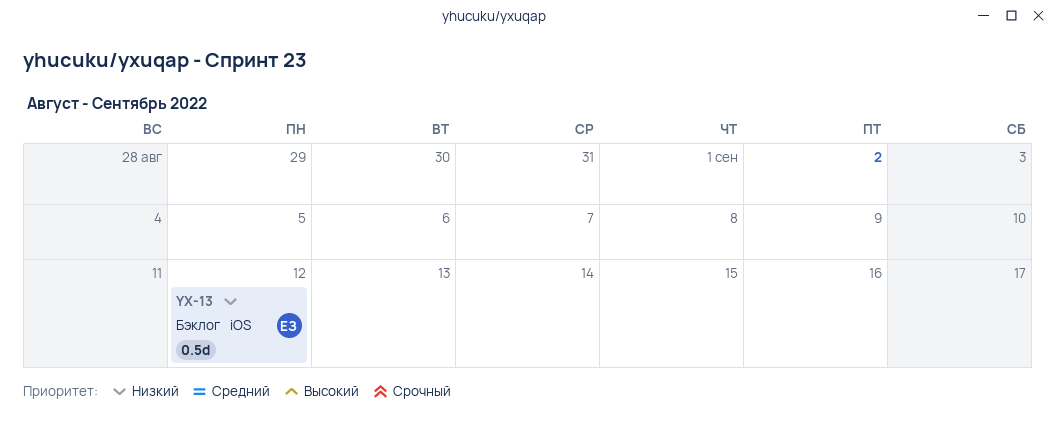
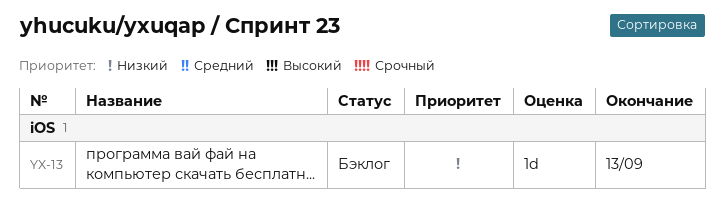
YX-13, estimate: 0.5d -> 1d
YX-13, due: Sep 12 -> Sep 13

